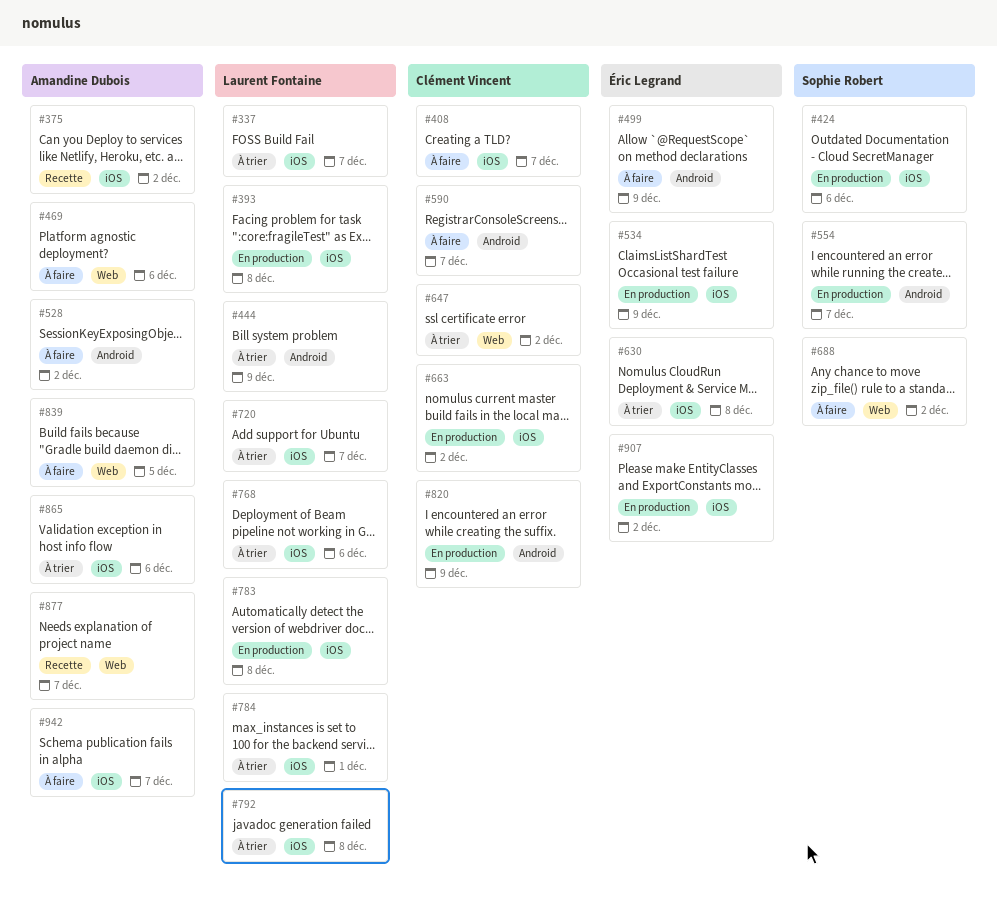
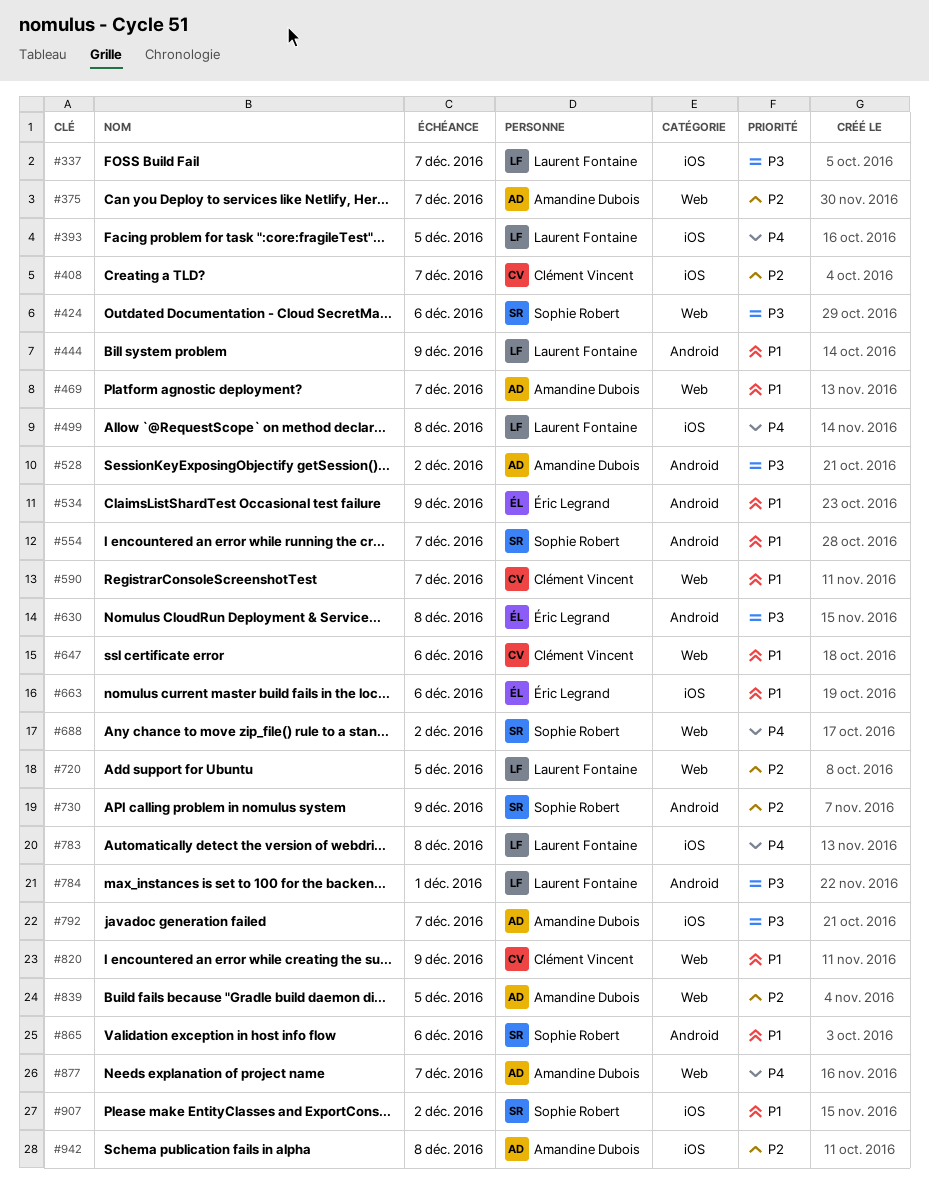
#375, label: iOS -> Web
#375, due: Dec 2 -> Dec 7
#393, due: Dec 8 -> Dec 5
#424, label: iOS -> Web
#469, due: Dec 6 -> Dec 7
#499, owner: Éric Legrand -> Laurent Fontaine
#499, label: Android -> iOS
#499, due: Dec 9 -> Dec 8
#534, label: iOS -> Android
#590, label: Android -> Web
#630, label: iOS -> Android
#647, due: Dec 2 -> Dec 6
#663, owner: Clément Vincent -> Éric Legrand
#663, due: Dec 2 -> Dec 6
#720, label: iOS -> Web
#720, due: Dec 7 -> Dec 5
#730: none -> present
#768: present -> none
#784, label: iOS -> Android
#792, owner: Laurent Fontaine -> Amandine Dubois
#792, due: Dec 8 -> Dec 7
#820, label: Android -> Web
#865, owner: Amandine Dubois -> Sophie Robert
#865, label: iOS -> Android
#907, owner: Éric Legrand -> Sophie Robert
#942, due: Dec 7 -> Dec 8

